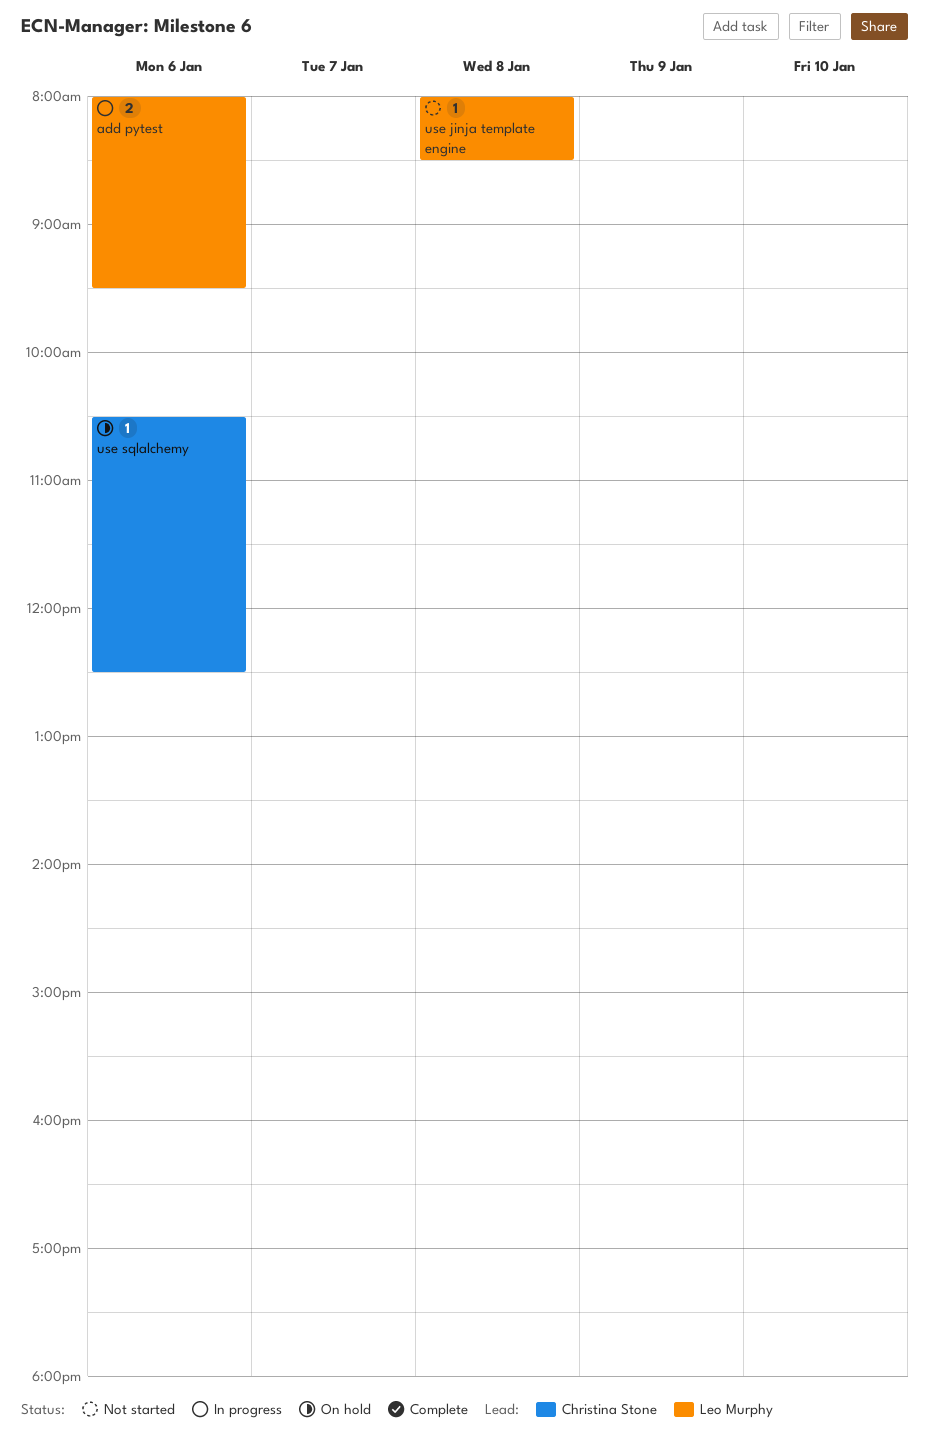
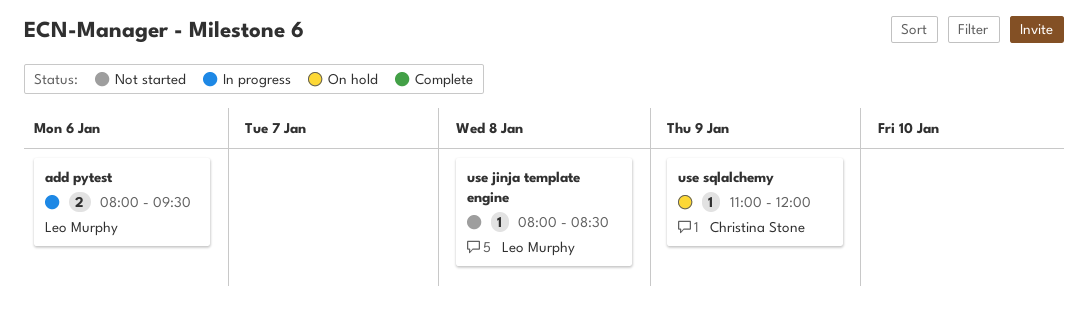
use sqlalchemy, day: Jan 6 -> Jan 9
use sqlalchemy, begins: 10:30 -> 11:00
use sqlalchemy, ends: 12:30 -> 12:00

